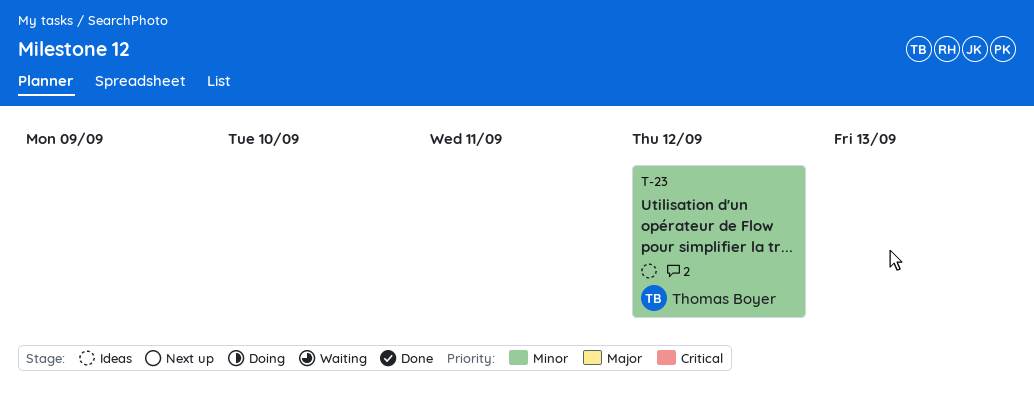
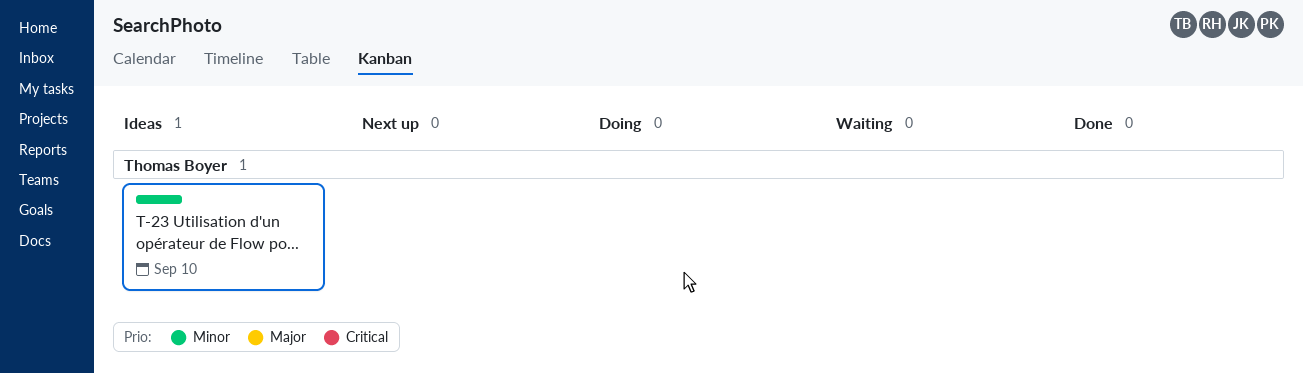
T-23, due: Sep 12 -> Sep 10

